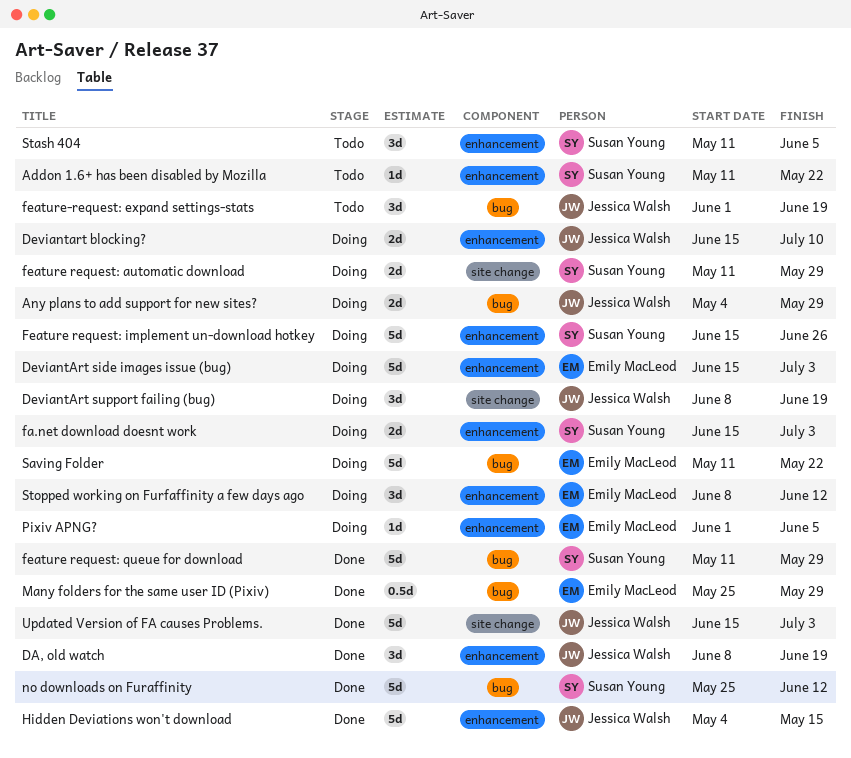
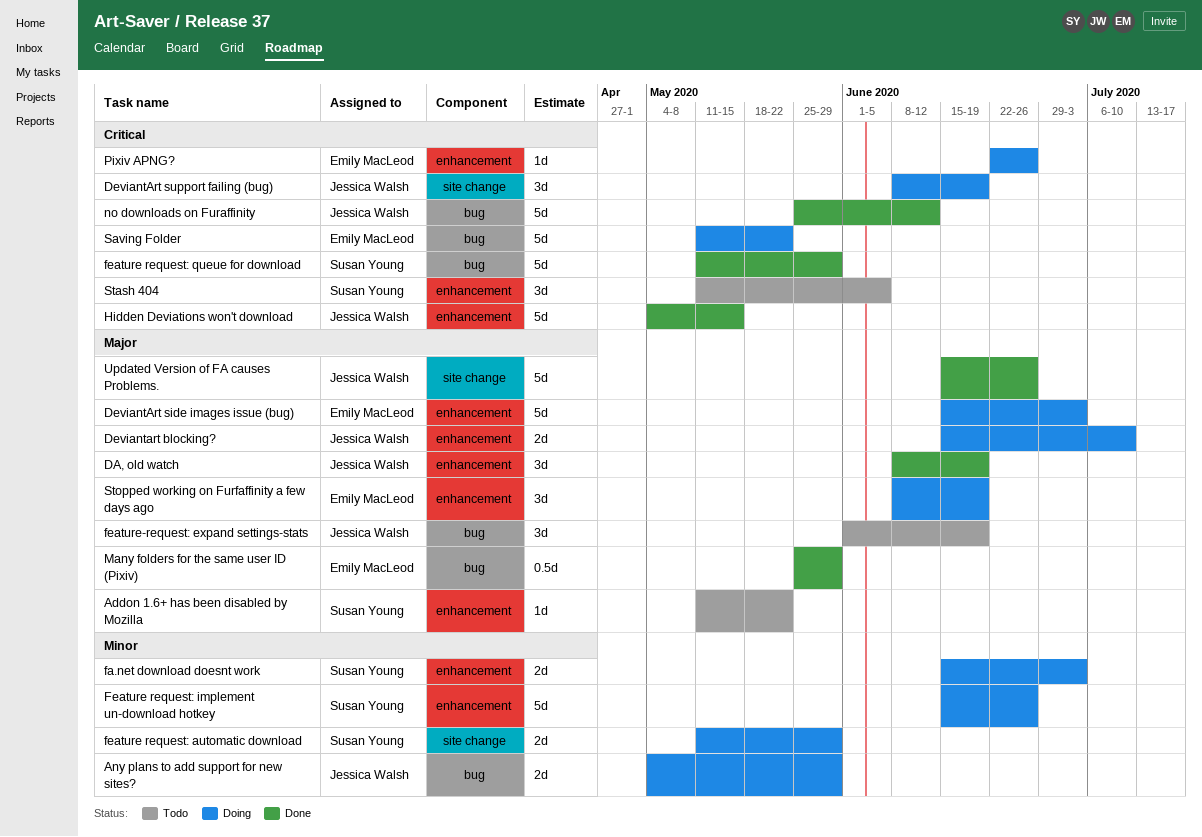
no downloads on Furaffinity, owner: Susan Young -> Jessica Walsh
Pixiv APNG?, start: Jun 1 -> Jun 22
Pixiv APNG?, due: Jun 5 -> Jun 26
Stopped working on Furfaffinity a few days ago, due: Jun 12 -> Jun 19
Updated Version of FA causes Problems., due: Jul 3 -> Jun 26

